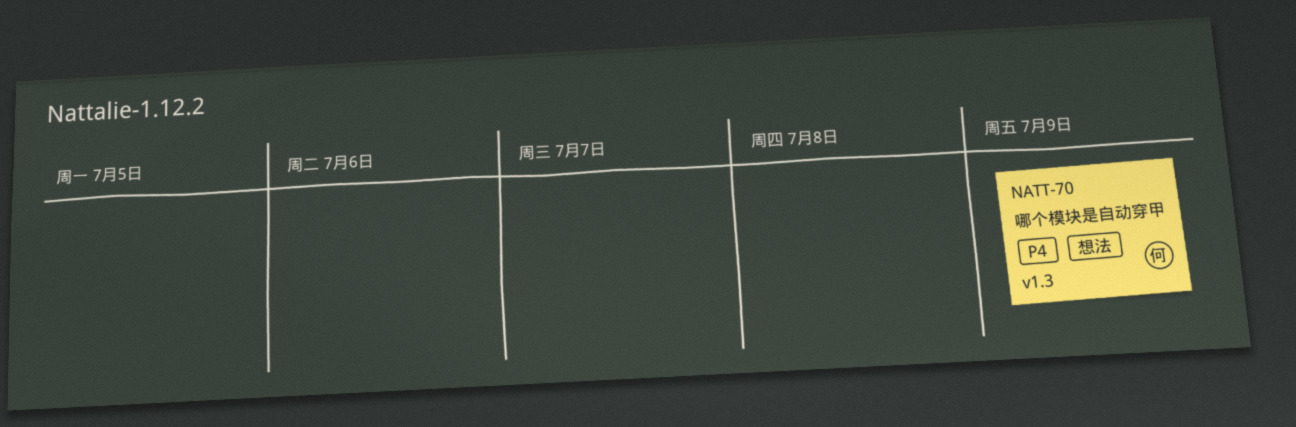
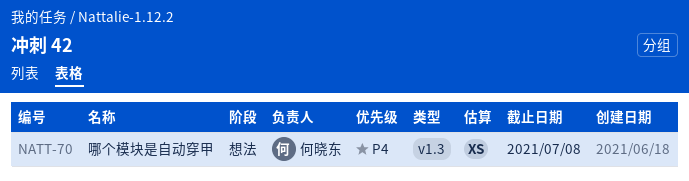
NATT-70, due: Jul 9 -> Jul 8

